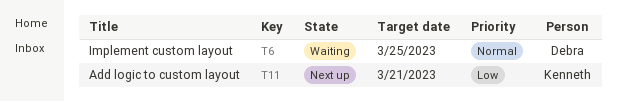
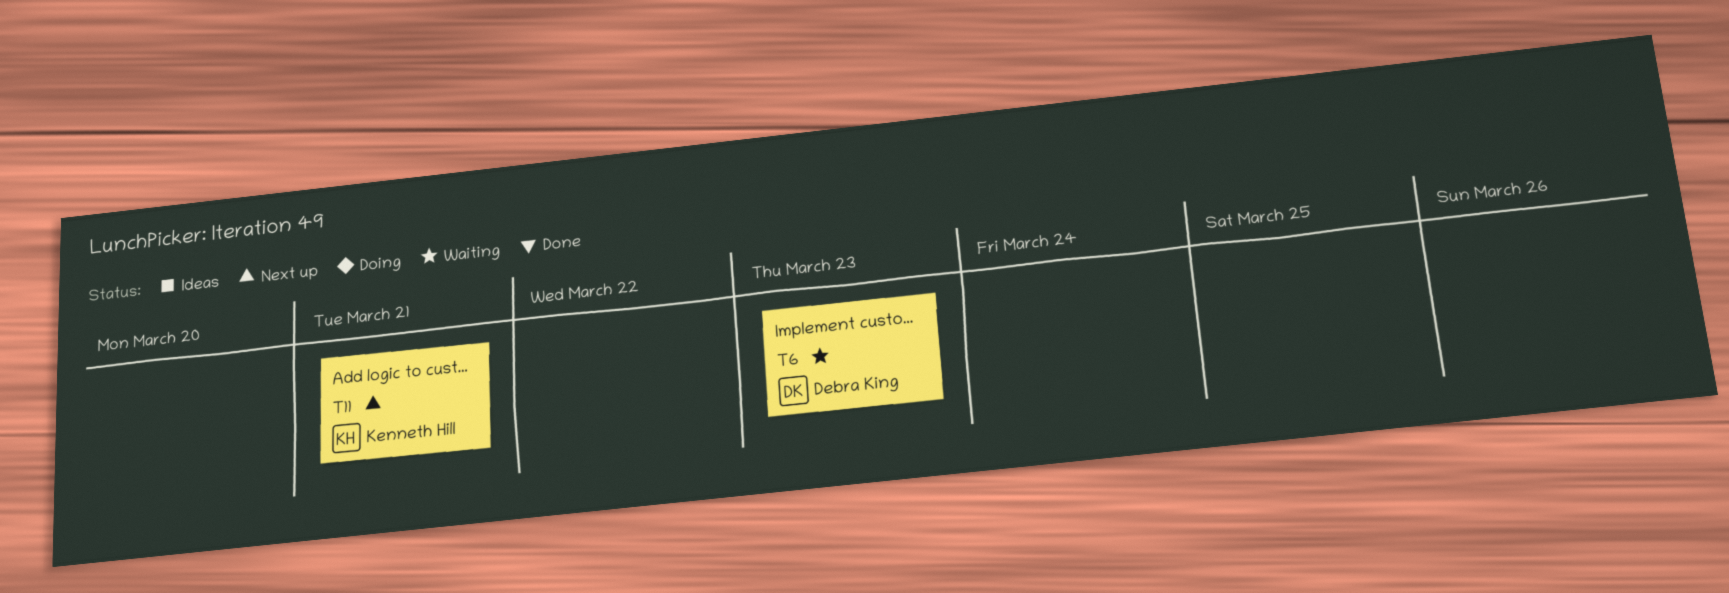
T6, due: Mar 25 -> Mar 23

